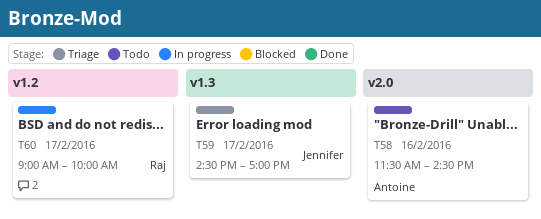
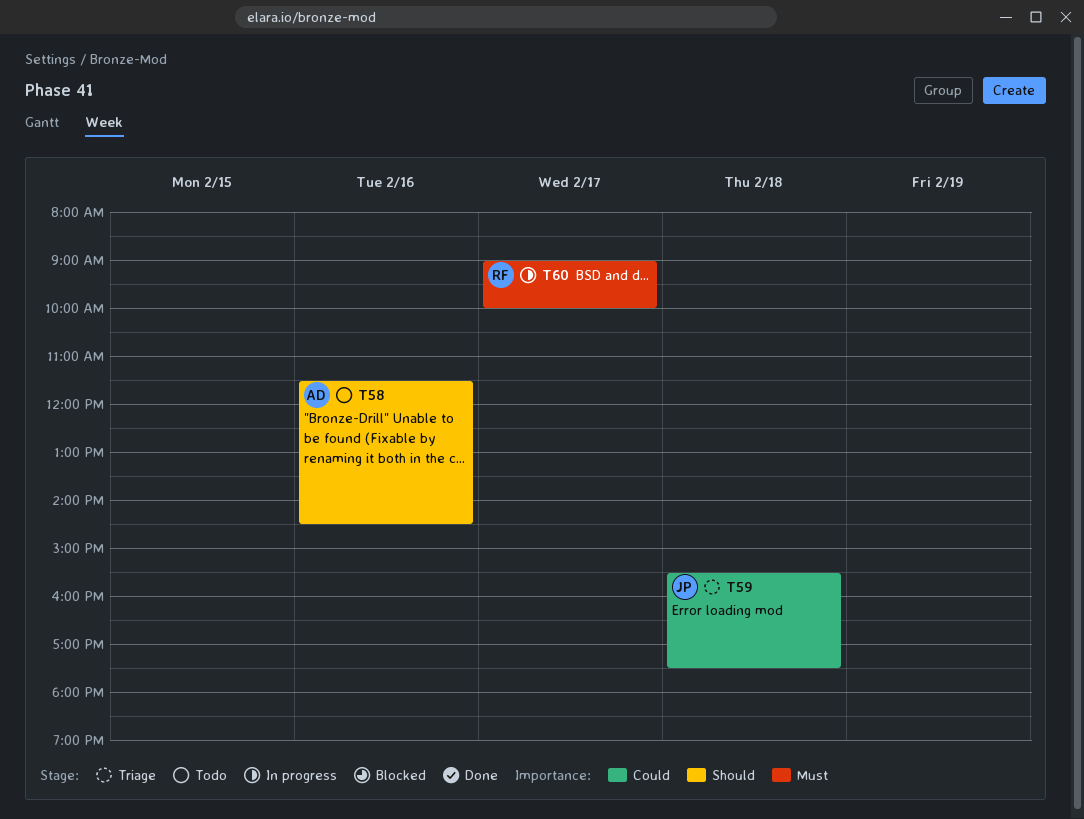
T59, day: Feb 17 -> Feb 18
T59, begins: 14:30 -> 15:30
T59, ends: 17:00 -> 17:30

